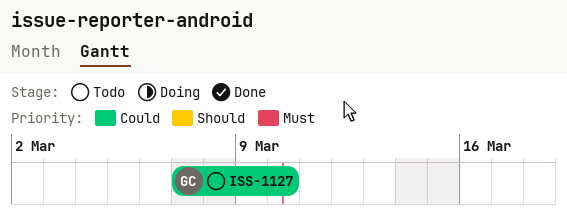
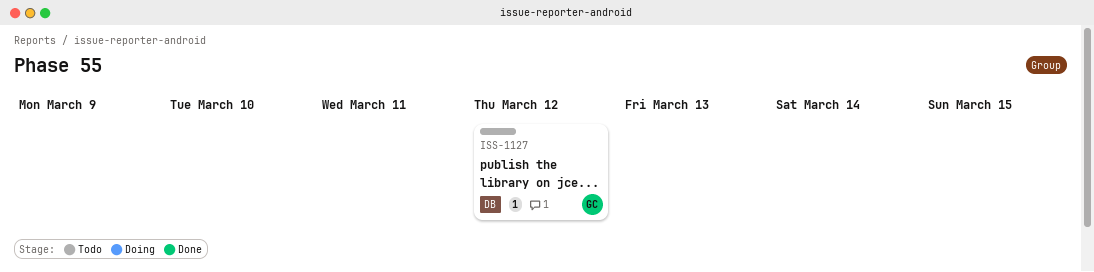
ISS-1127, due: Mar 10 -> Mar 12

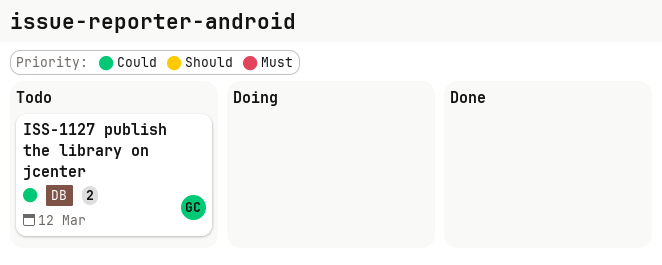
ISS-1127, estimate: 1 -> 2

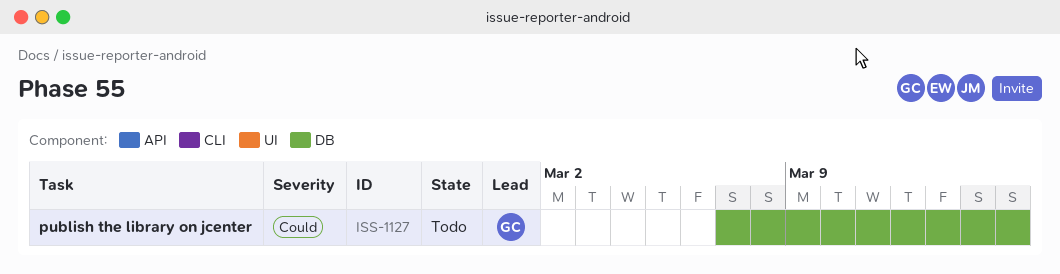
ISS-1127, due: Mar 12 -> Mar 15

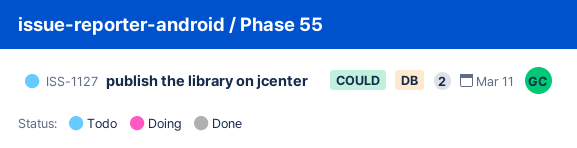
ISS-1127, due: Mar 15 -> Mar 11

